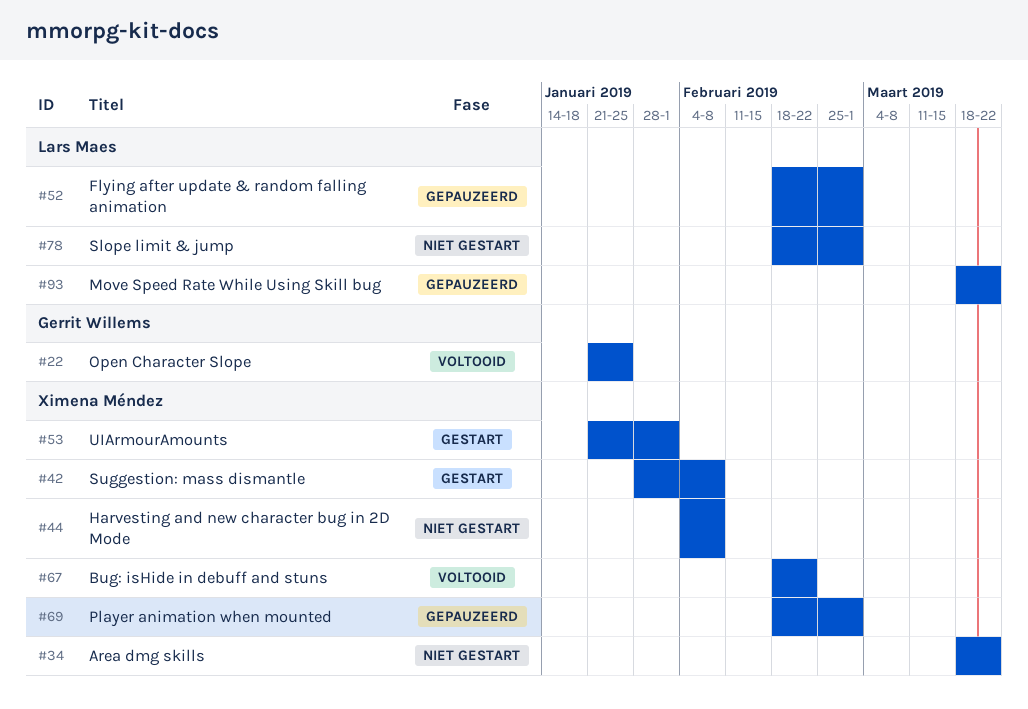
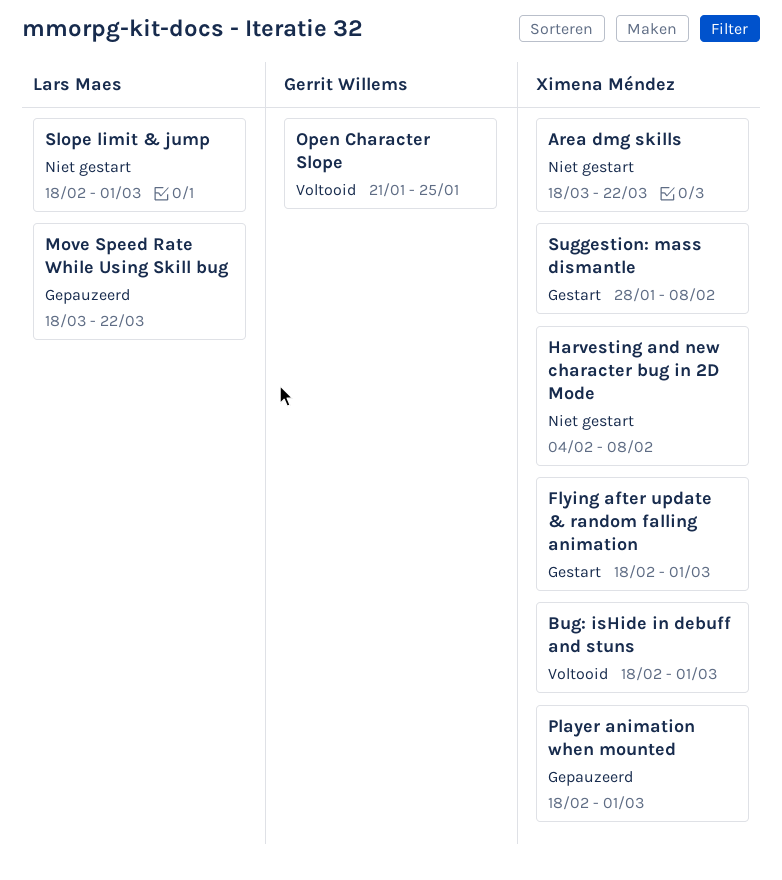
Bug: isHide in debuff and stuns, due: Feb 22 -> Mar 1
Flying after update & random falling animation, status: Gepauzeerd -> Gestart
Flying after update & random falling animation, owner: Lars Maes -> Ximena Méndez
UIArmourAmounts: present -> none

